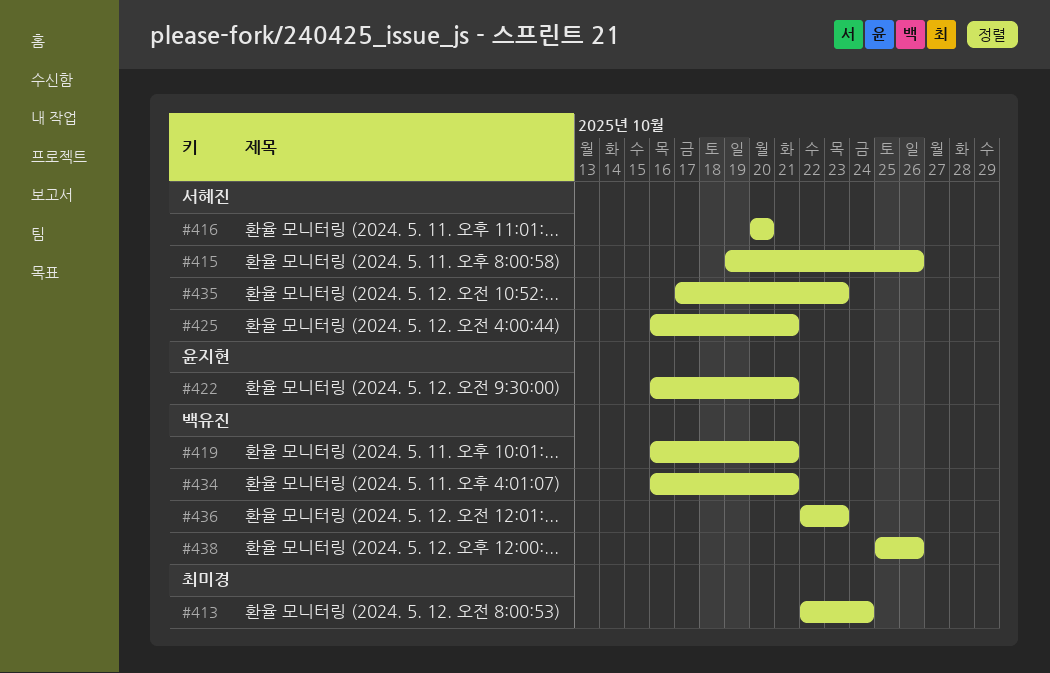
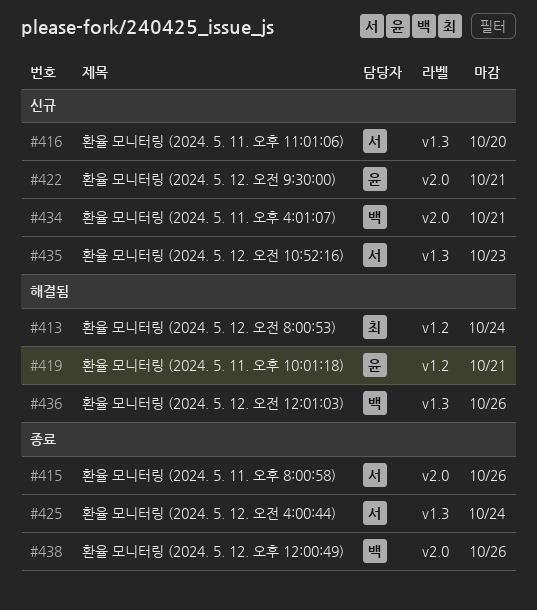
#419, owner: 백유진 -> 윤지현
#425, due: Oct 21 -> Oct 24
#436, due: Oct 23 -> Oct 26

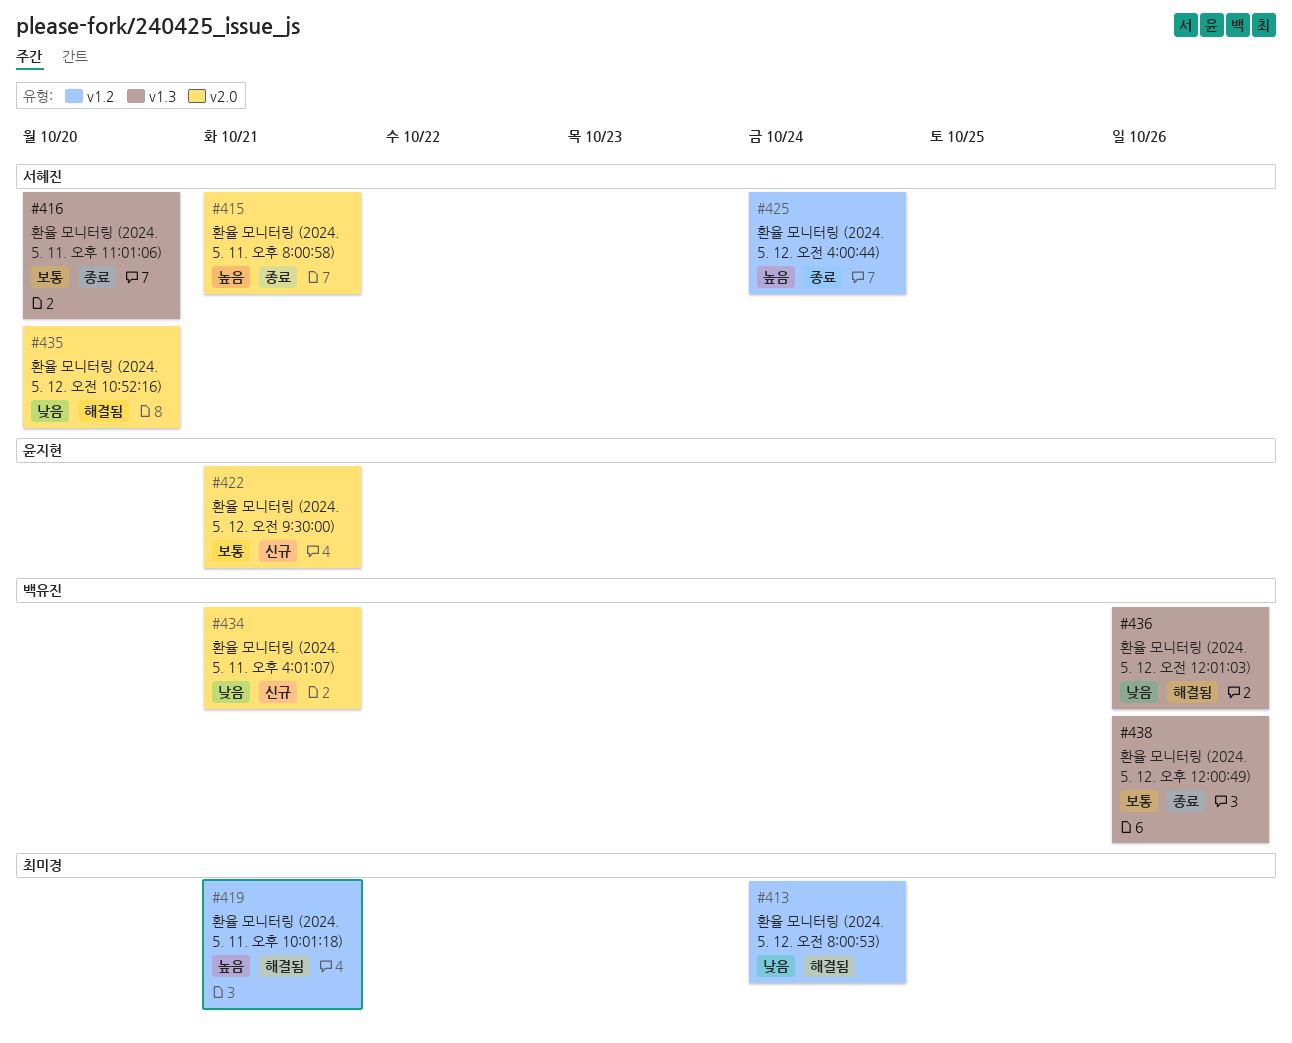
#415, due: Oct 26 -> Oct 21
#416, status: 신규 -> 종료
#419, owner: 윤지현 -> 최미경
#425, label: v1.3 -> v1.2
#435, status: 신규 -> 해결됨
#435, label: v1.3 -> v2.0
#435, due: Oct 23 -> Oct 20
#438, label: v2.0 -> v1.3

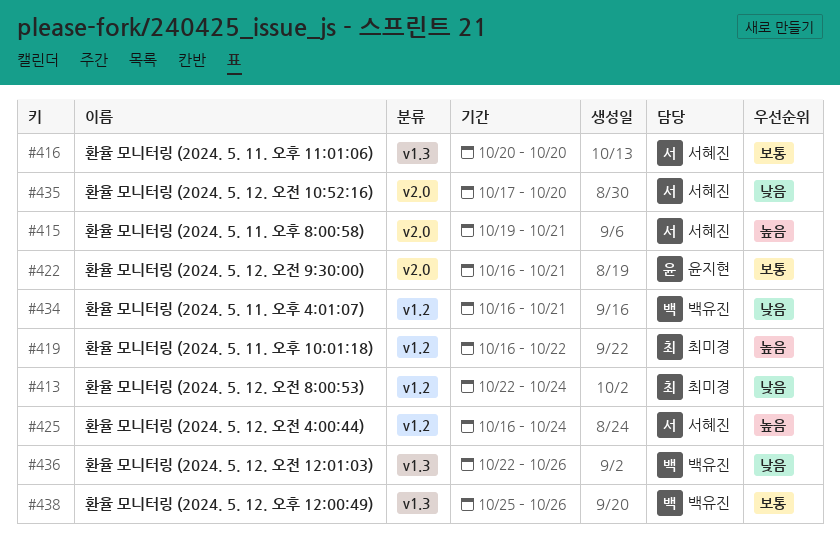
#419, due: Oct 21 -> Oct 22
#434, label: v2.0 -> v1.2

